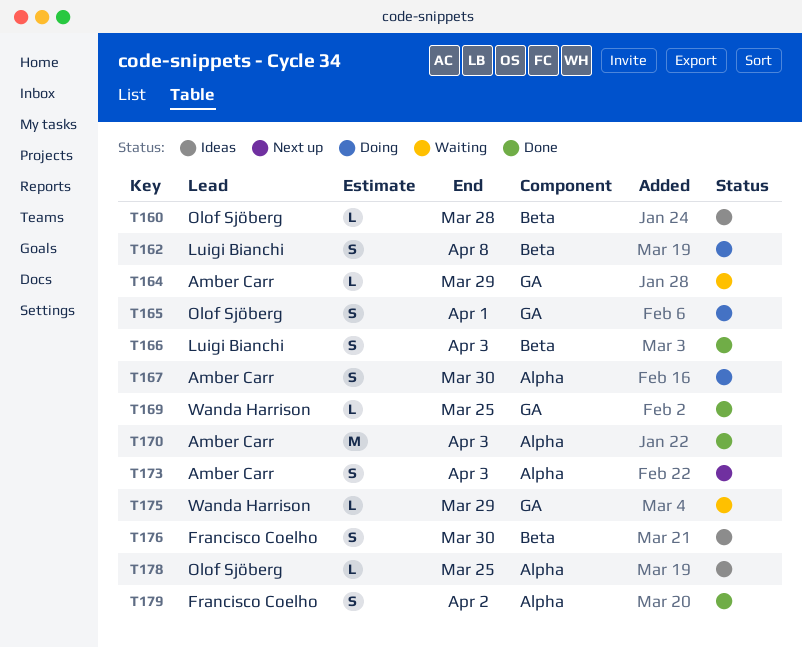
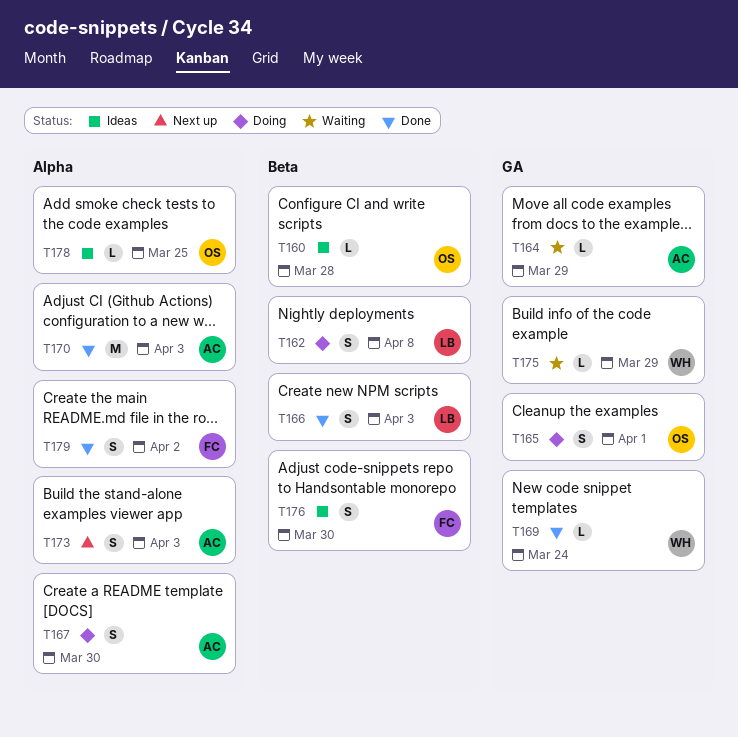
T169, due: Mar 25 -> Mar 24

